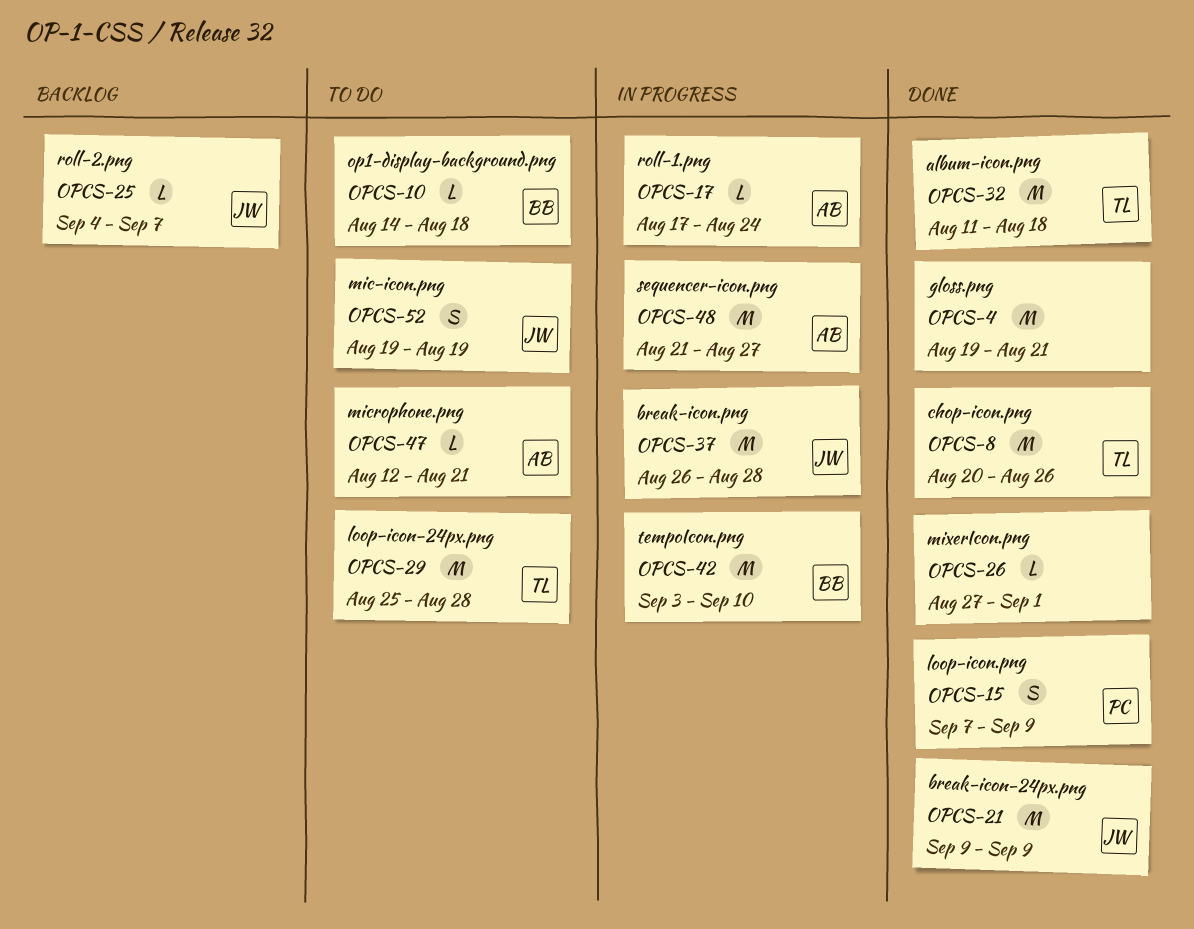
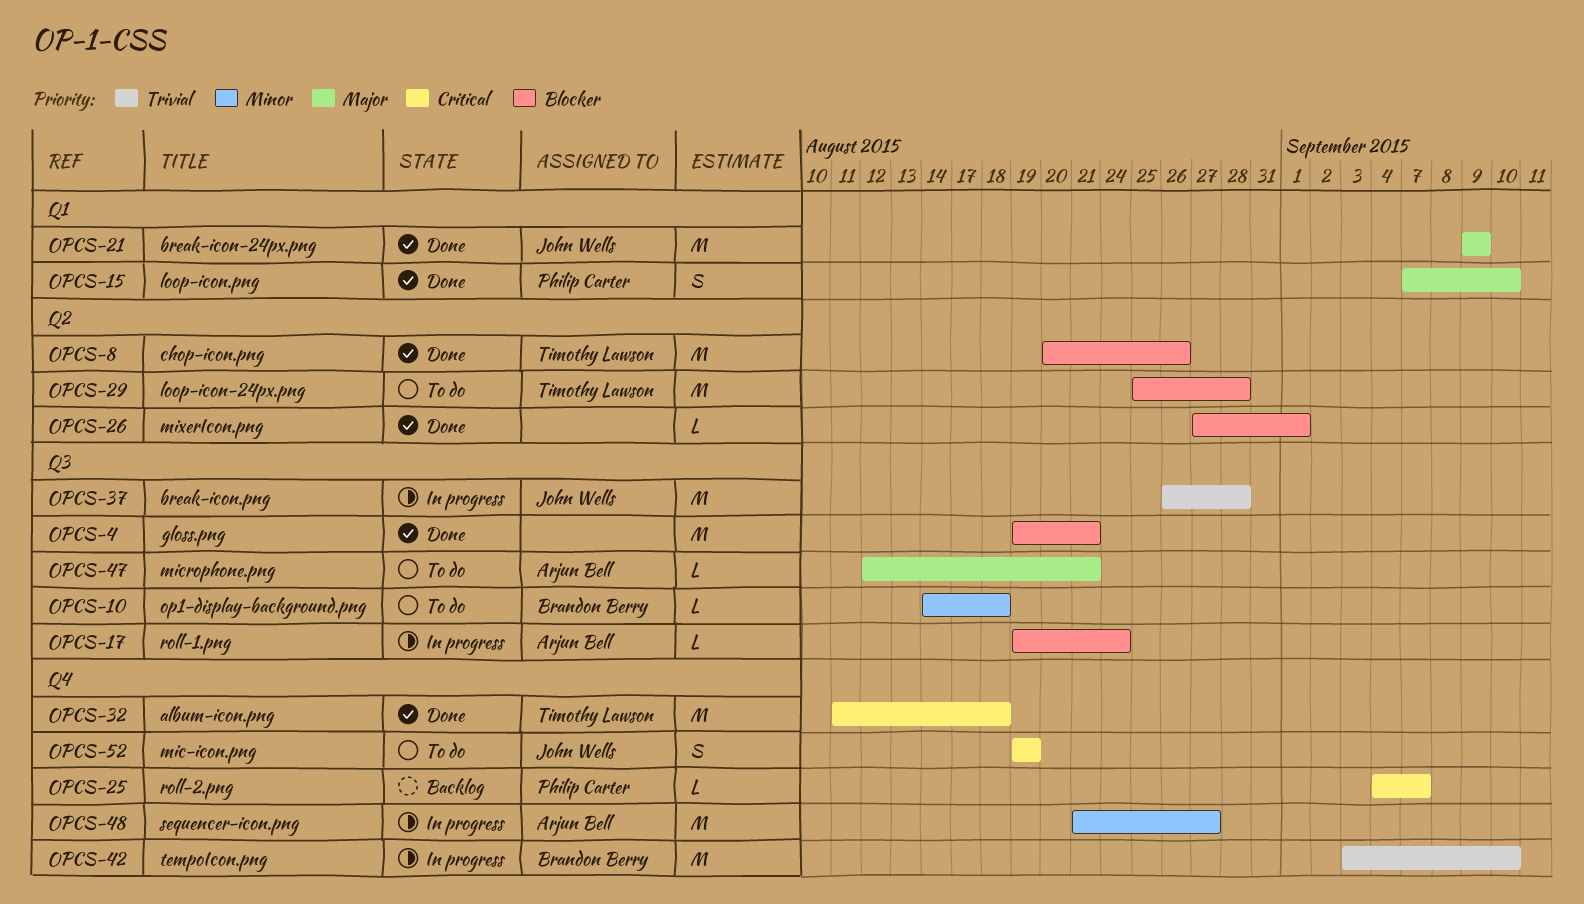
OPCS-15, due: Sep 9 -> Sep 10
OPCS-17, start: Aug 17 -> Aug 19
OPCS-25, owner: John Wells -> Philip Carter

